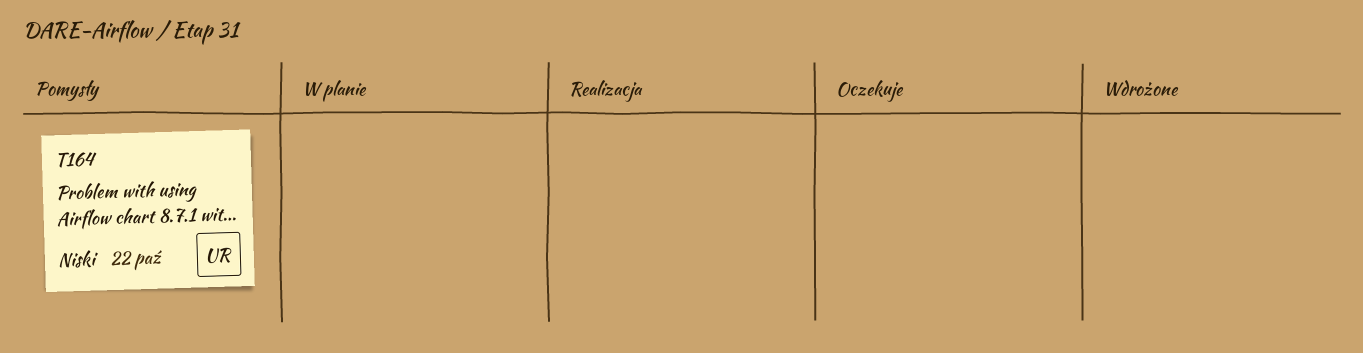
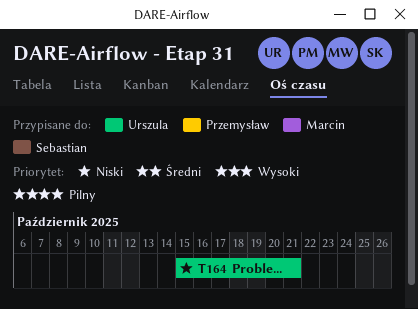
T164, due: Oct 22 -> Oct 21

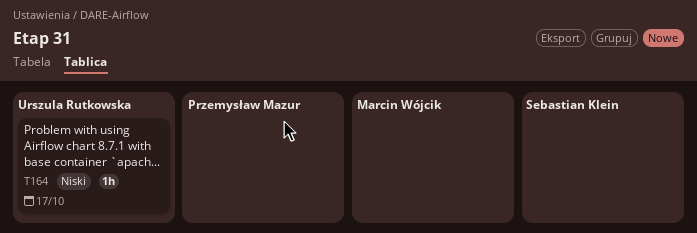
T164, due: Oct 21 -> Oct 17

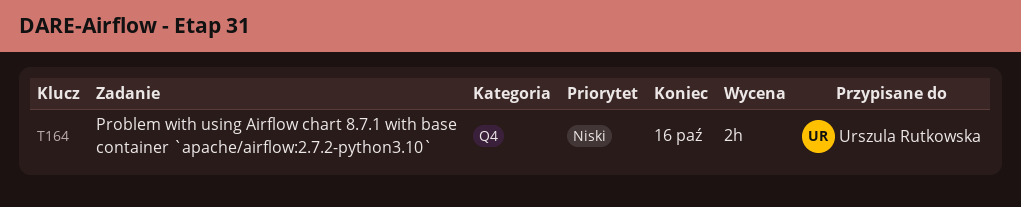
T164, estimate: 1h -> 2h
T164, due: Oct 17 -> Oct 16

